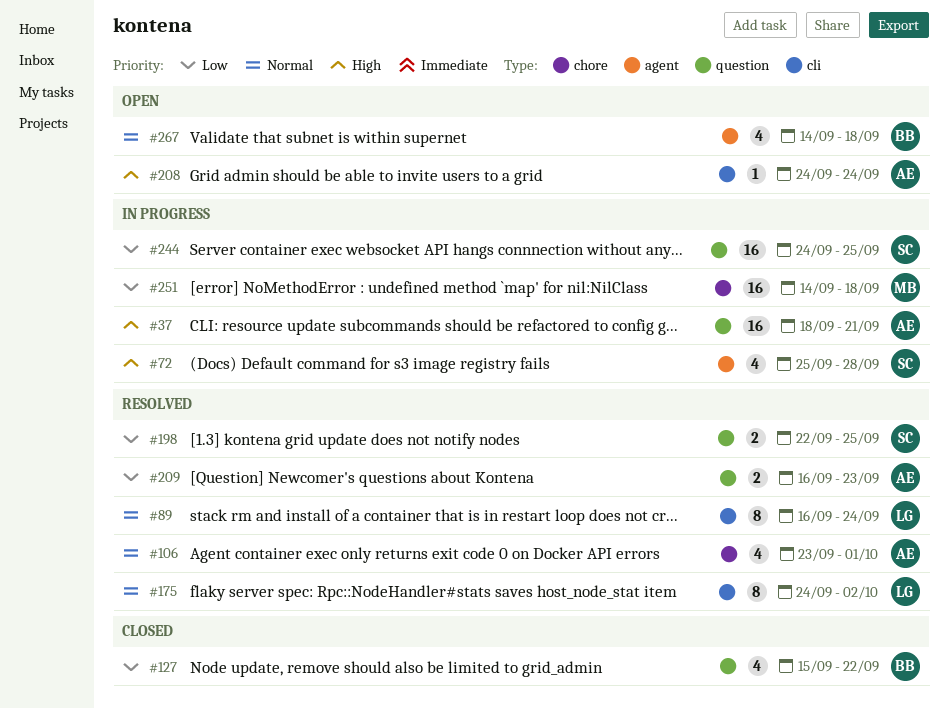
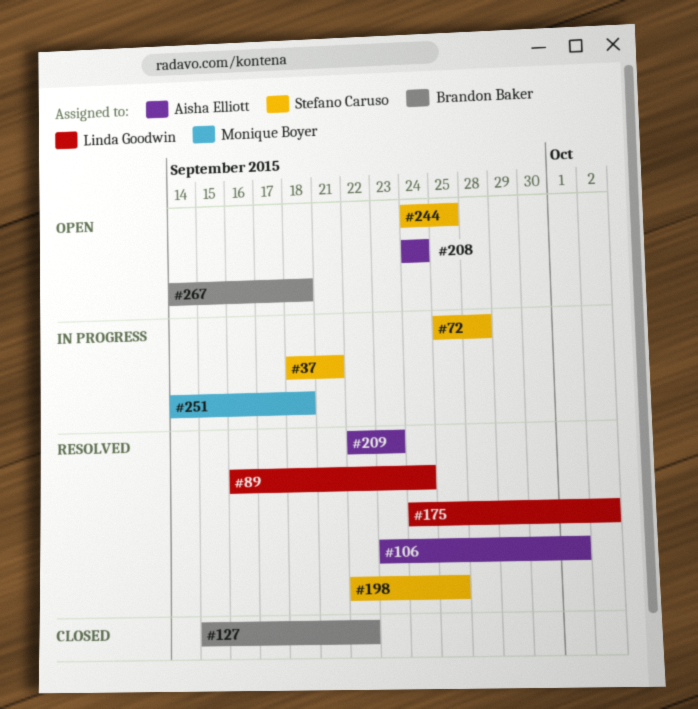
#37, owner: Aisha Elliott -> Stefano Caruso
#209, start: Sep 16 -> Sep 22
#244, status: In progress -> Open

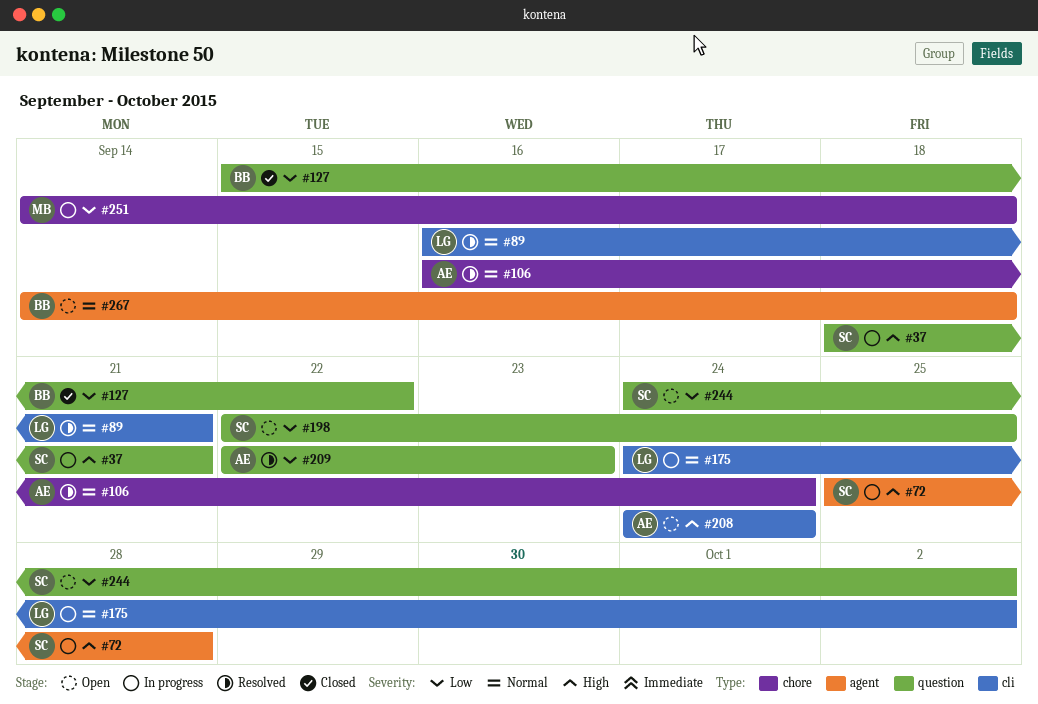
#89, due: Sep 24 -> Sep 21
#106, start: Sep 23 -> Sep 16
#106, due: Oct 1 -> Sep 24
#175, status: Resolved -> In progress
#198, status: Resolved -> Open
#244, due: Sep 25 -> Oct 2

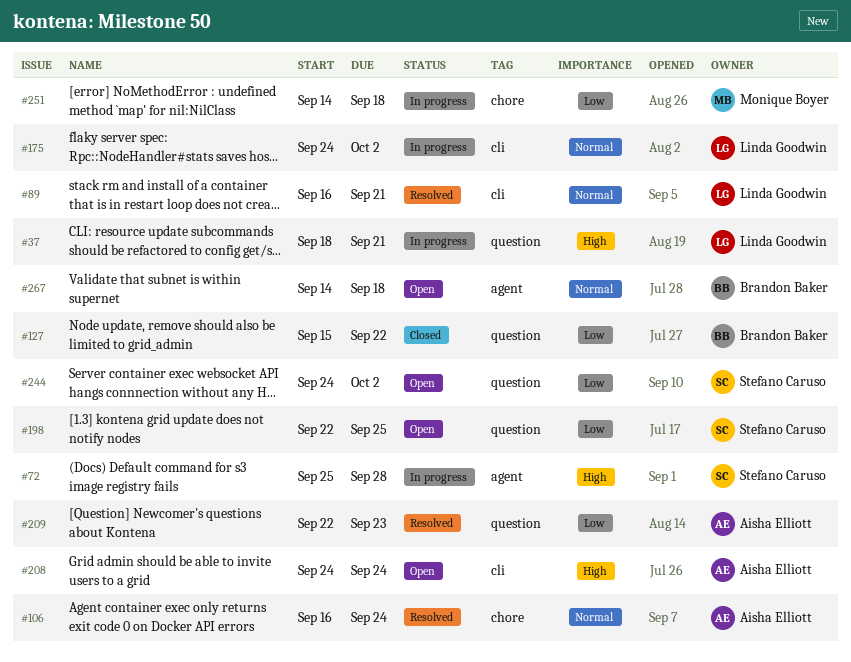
#37, owner: Stefano Caruso -> Linda Goodwin

